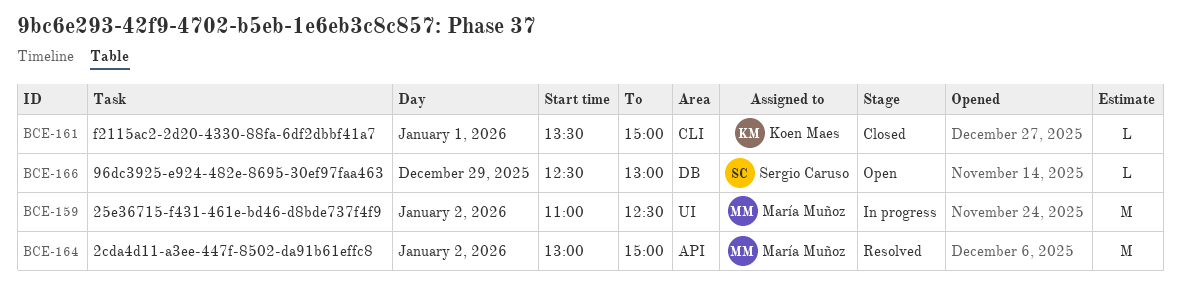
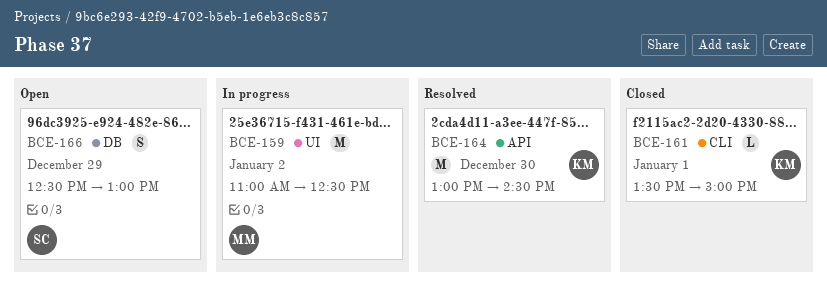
BCE-164, owner: María Muñoz -> Koen Maes
BCE-164, day: Jan 2 -> Dec 30
BCE-164, ends: 15:00 -> 14:30
BCE-166, estimate: L -> S

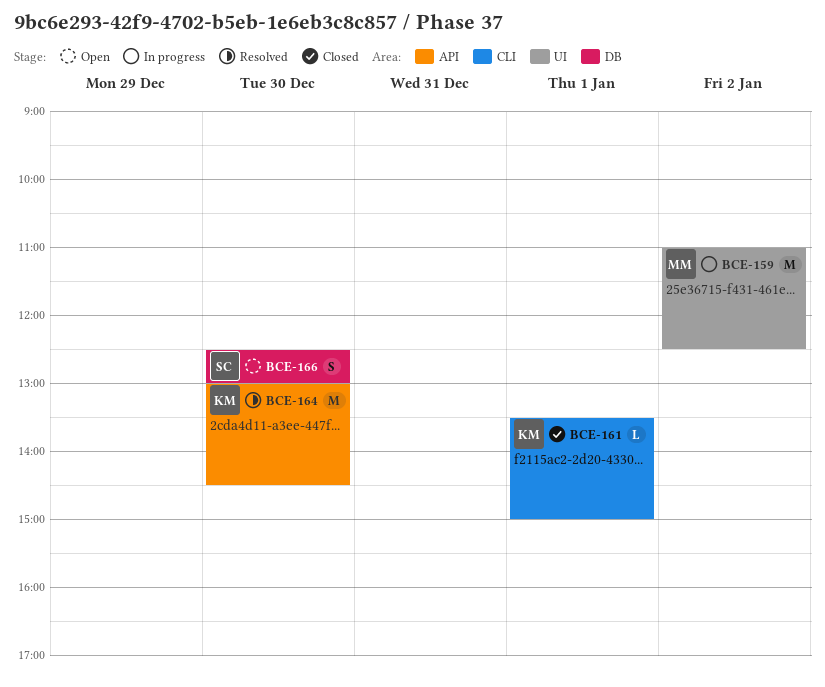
BCE-166, day: Dec 29 -> Dec 30

